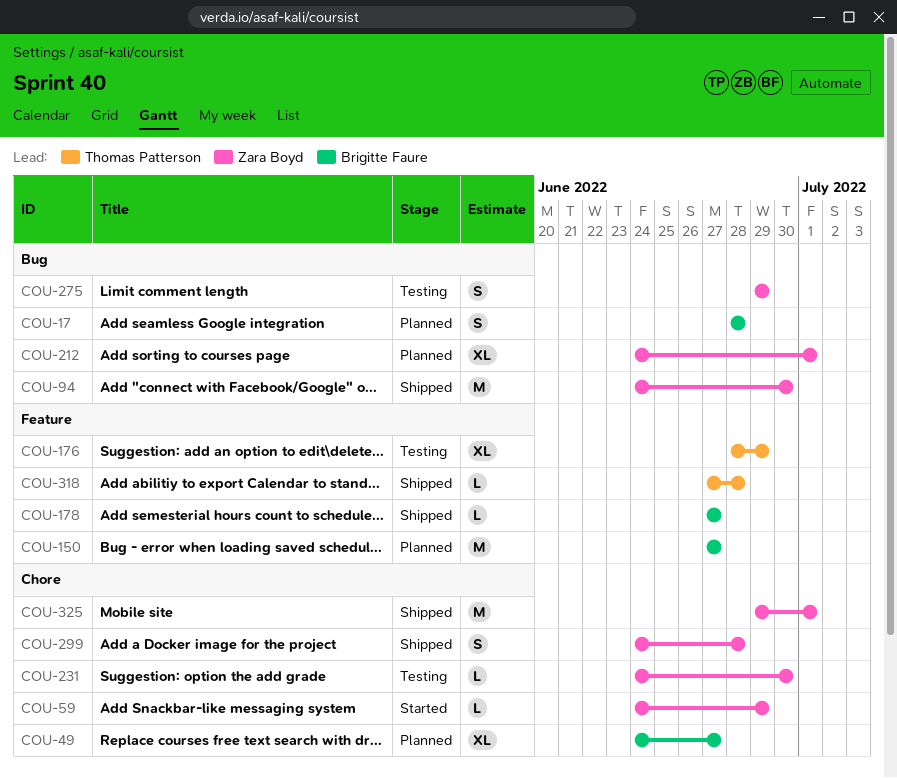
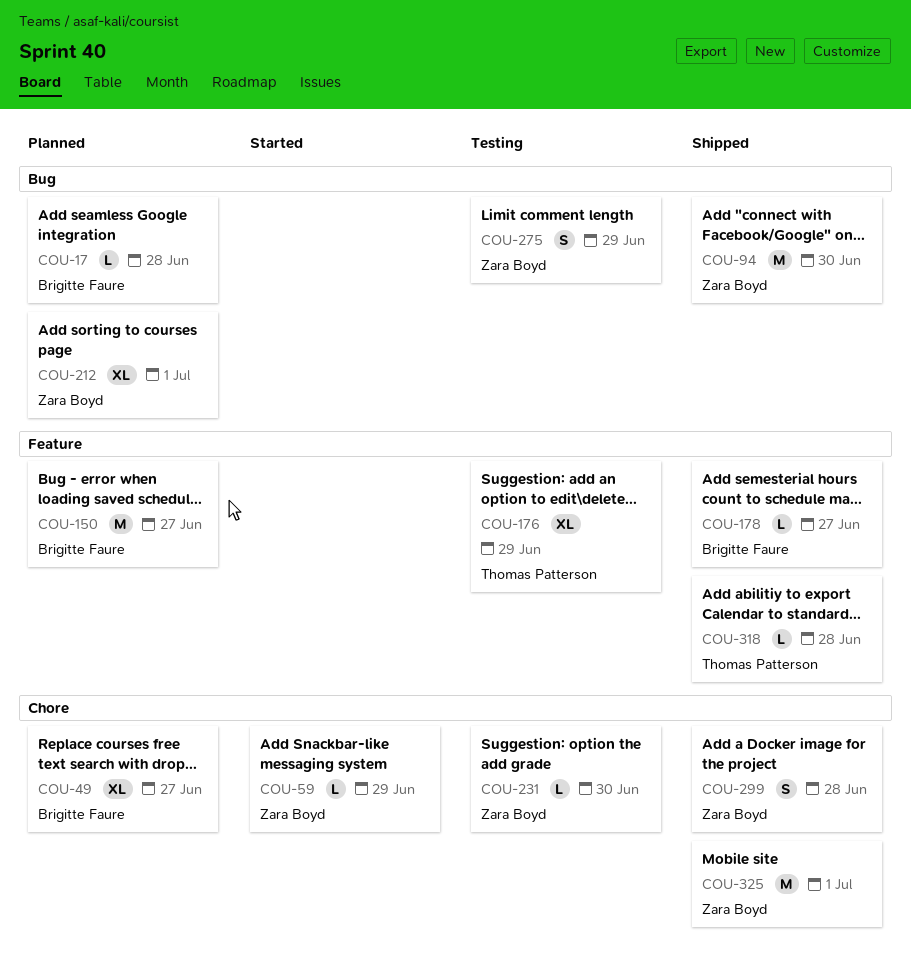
COU-17, estimate: S -> L

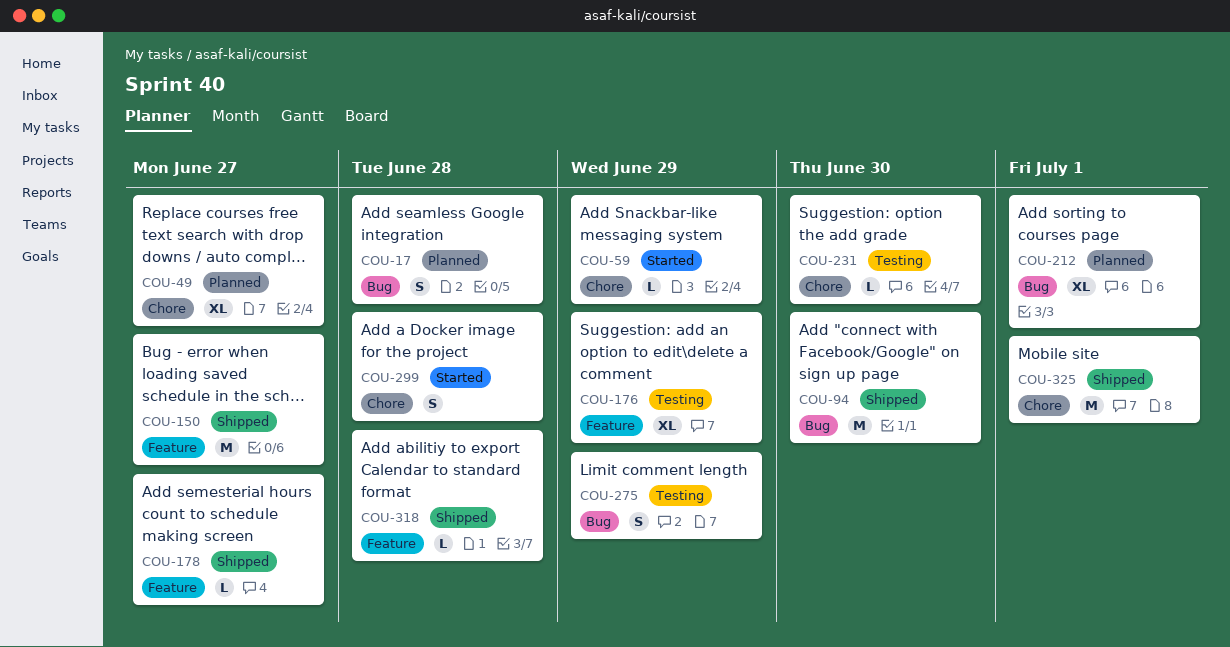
COU-17, estimate: L -> S
COU-150, status: Planned -> Shipped
COU-299, status: Shipped -> Started

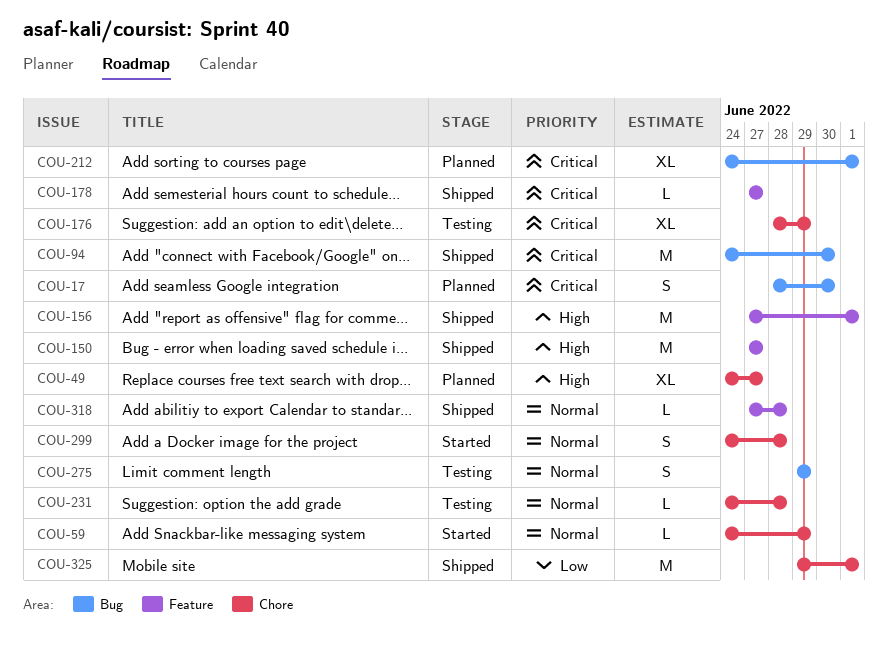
COU-17, due: Jun 28 -> Jun 30
COU-156: none -> present
COU-176, label: Feature -> Chore
COU-231, due: Jun 30 -> Jun 28

